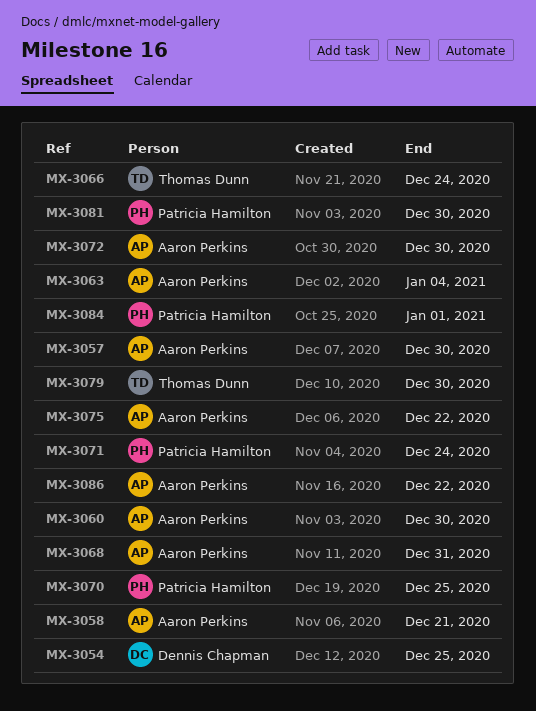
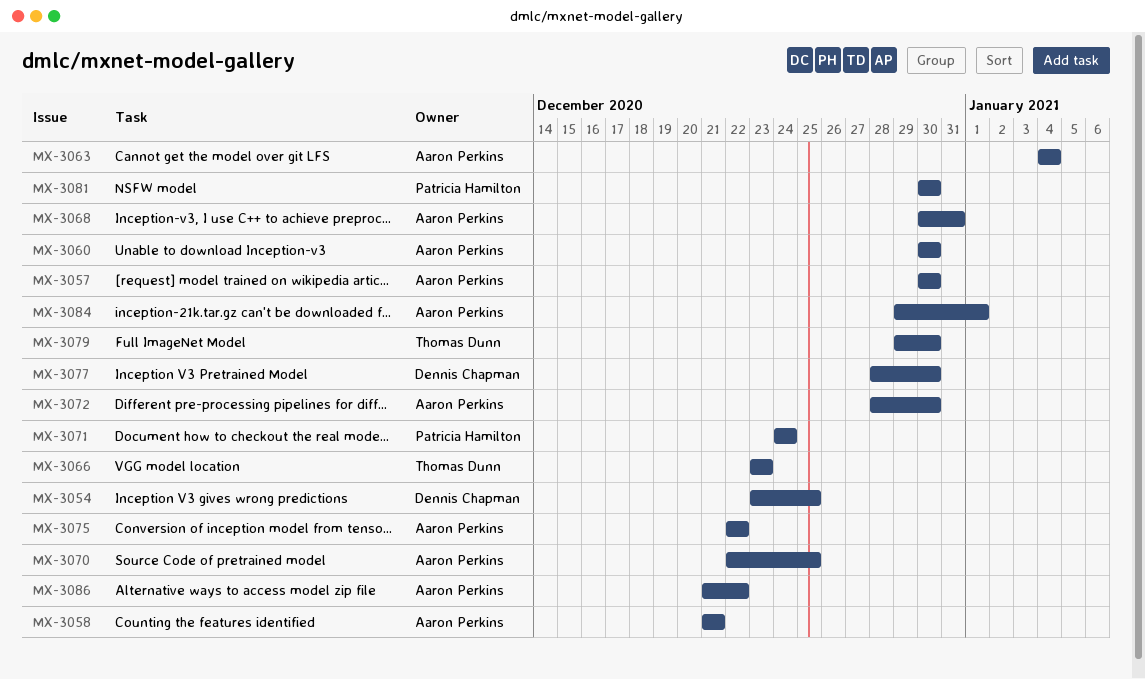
MX-3066, due: Dec 24 -> Dec 23
MX-3070, owner: Patricia Hamilton -> Aaron Perkins
MX-3077: none -> present
MX-3084, owner: Patricia Hamilton -> Aaron Perkins

